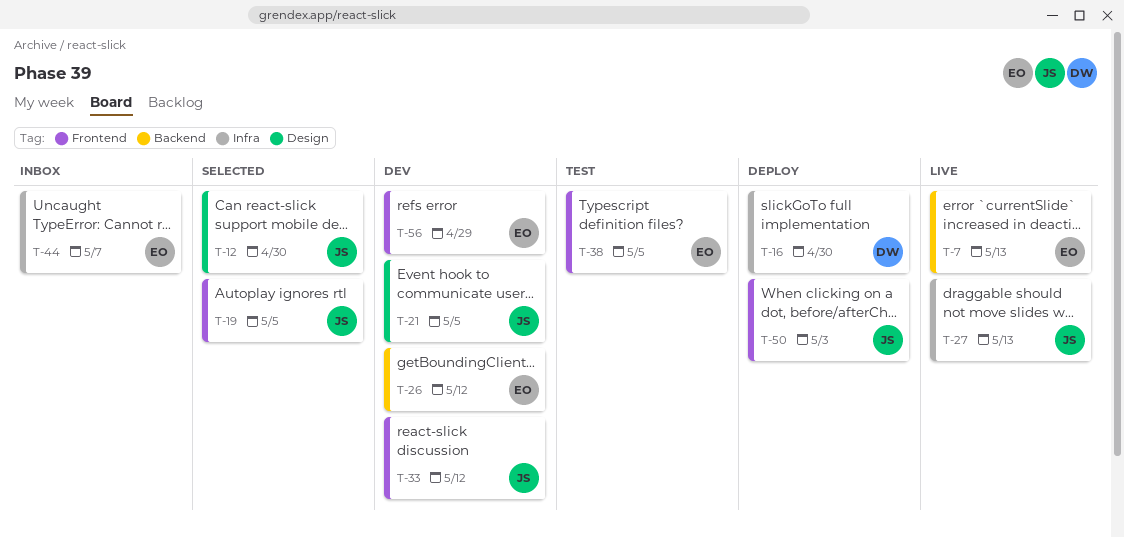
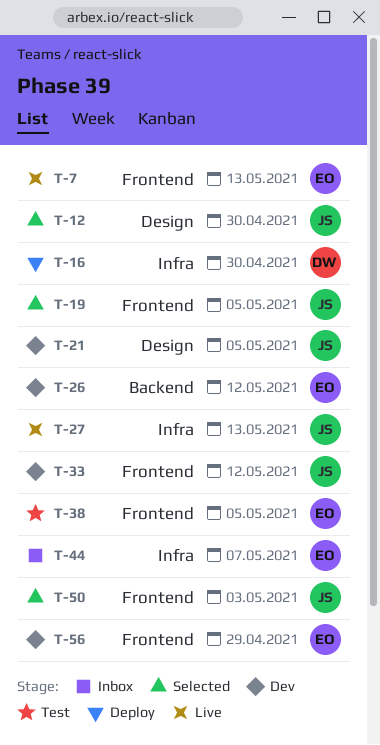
T-7, label: Backend -> Frontend
T-50, status: Deploy -> Selected

